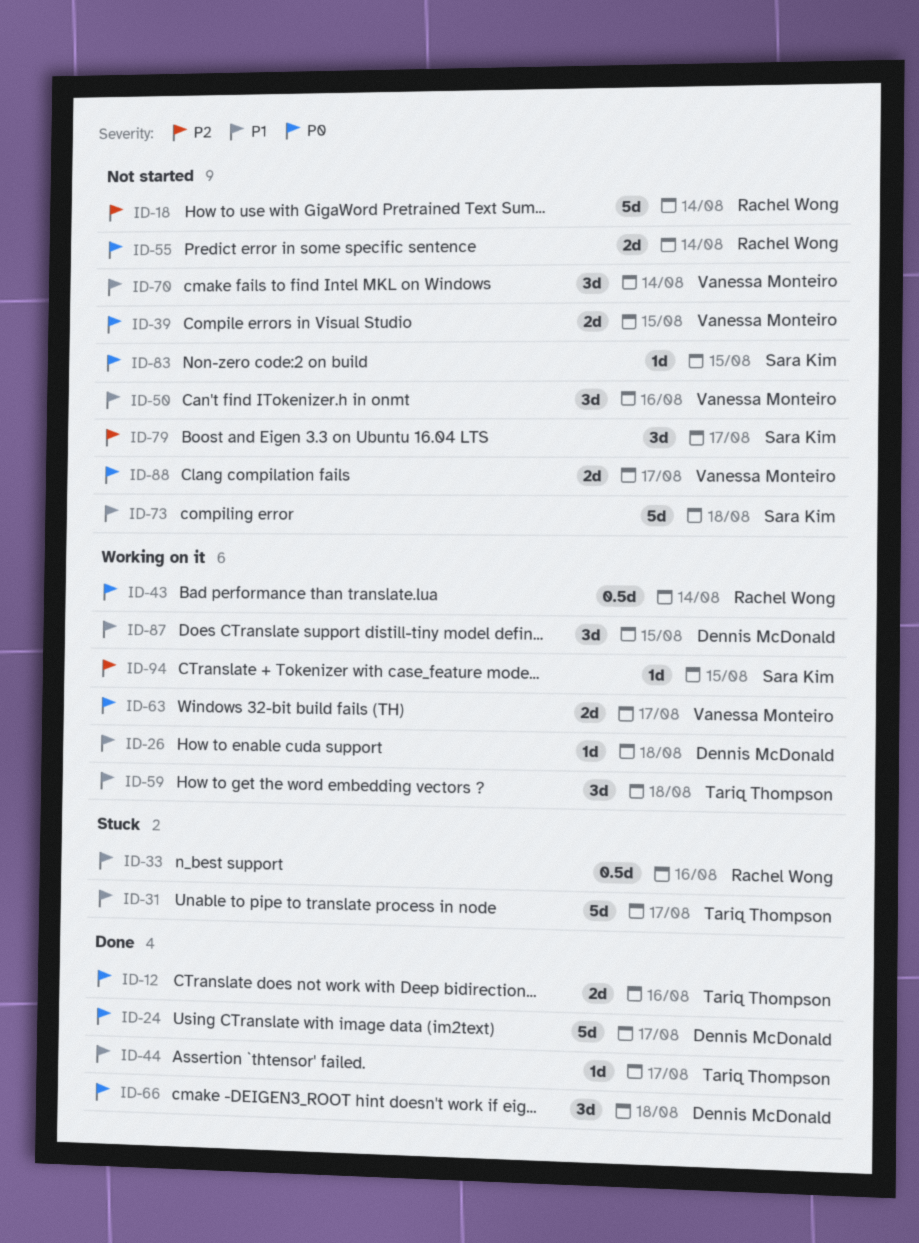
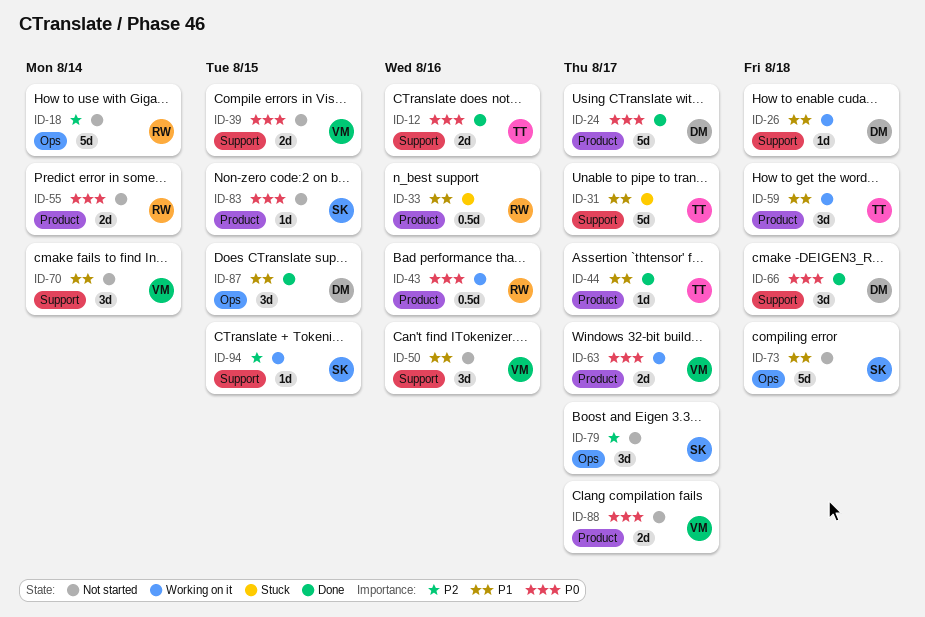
ID-43, due: Aug 14 -> Aug 16
ID-87, status: Working on it -> Done

